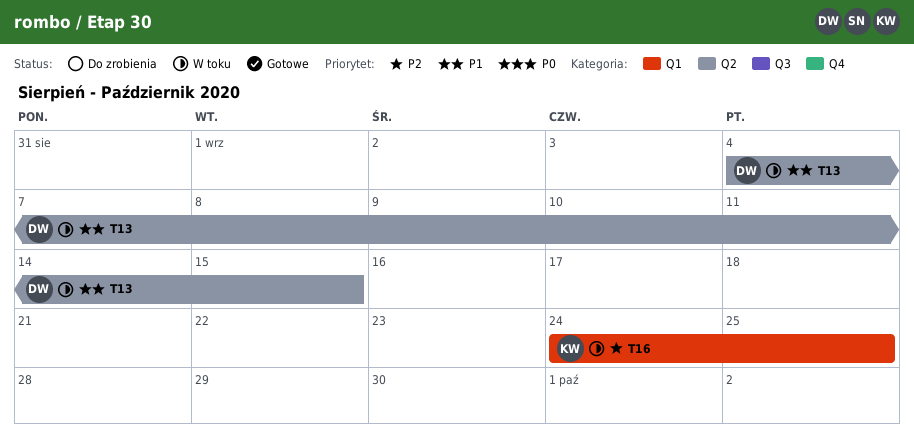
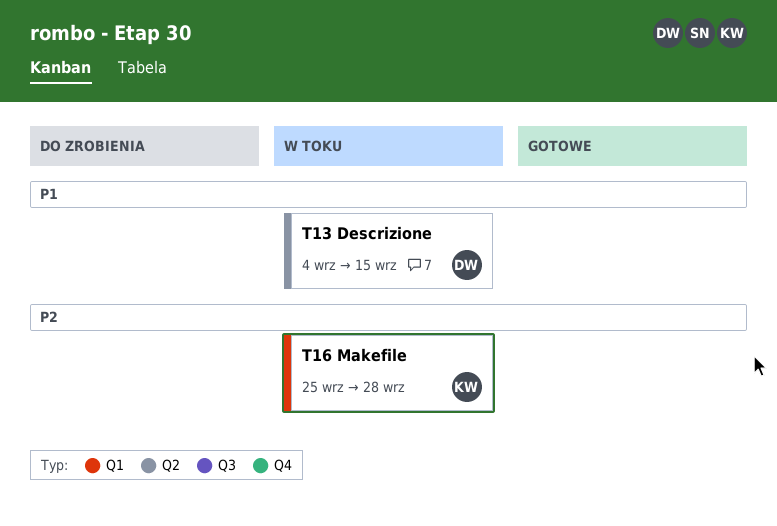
T16, start: Sep 24 -> Sep 25
T16, due: Sep 25 -> Sep 28

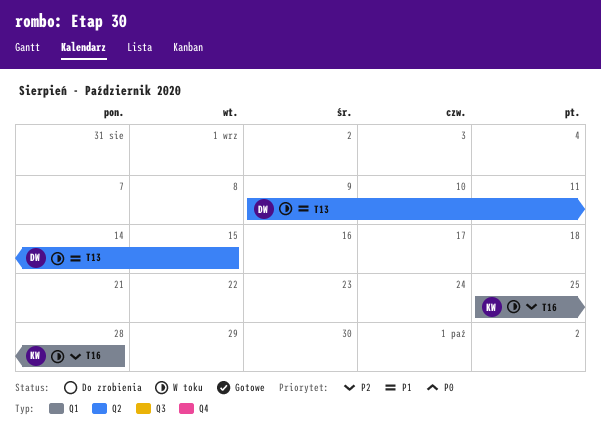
T13, start: Sep 4 -> Sep 9

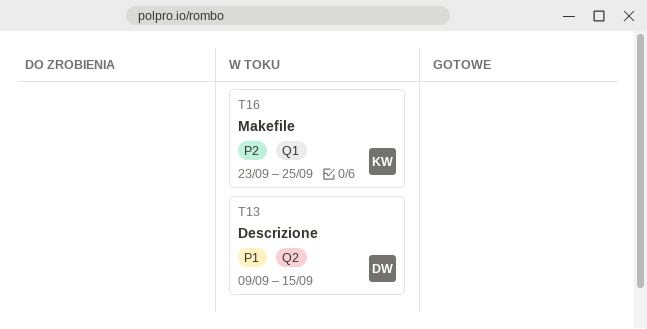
T16, start: Sep 25 -> Sep 23
T16, due: Sep 28 -> Sep 25

